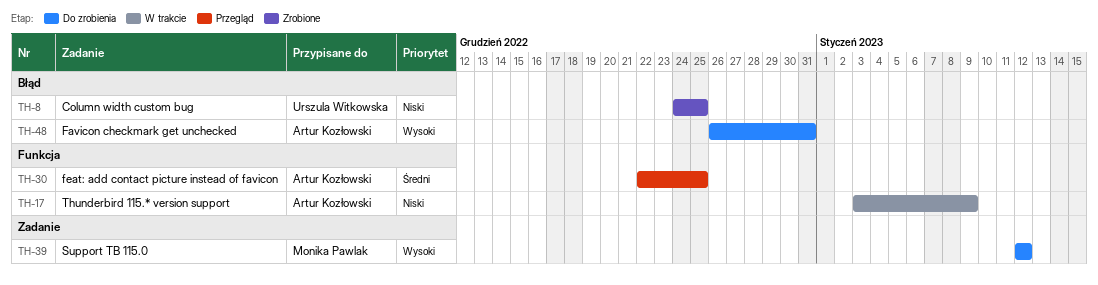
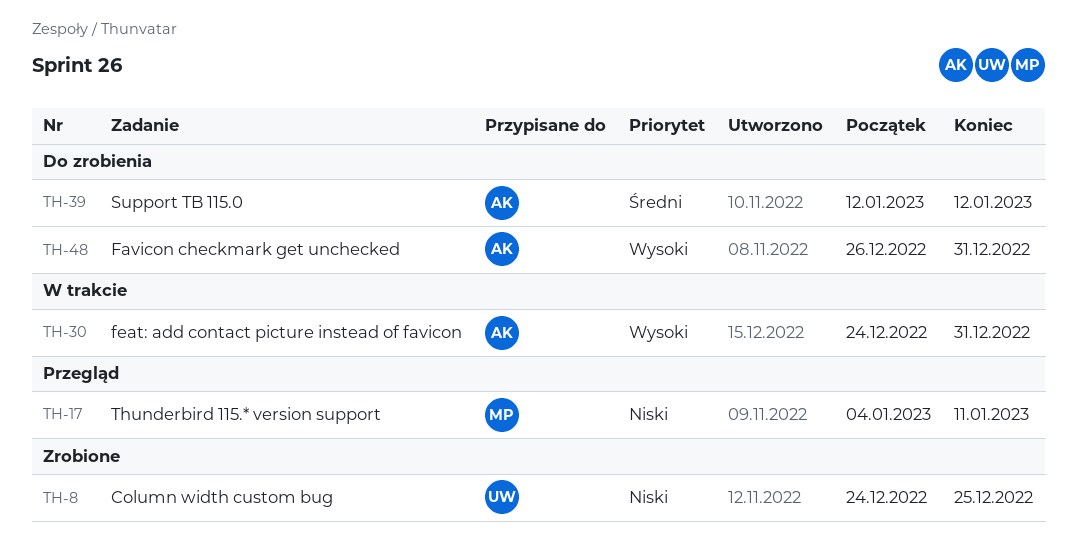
TH-17, status: W trakcie -> Przegląd
TH-17, owner: Artur Kozłowski -> Monika Pawlak
TH-17, start: Jan 3 -> Jan 4
TH-17, due: Jan 9 -> Jan 11
TH-30, status: Przegląd -> W trakcie
TH-30, priority: Średni -> Wysoki
TH-30, start: Dec 22 -> Dec 24
TH-30, due: Dec 25 -> Dec 31
TH-39, owner: Monika Pawlak -> Artur Kozłowski
TH-39, priority: Wysoki -> Średni

